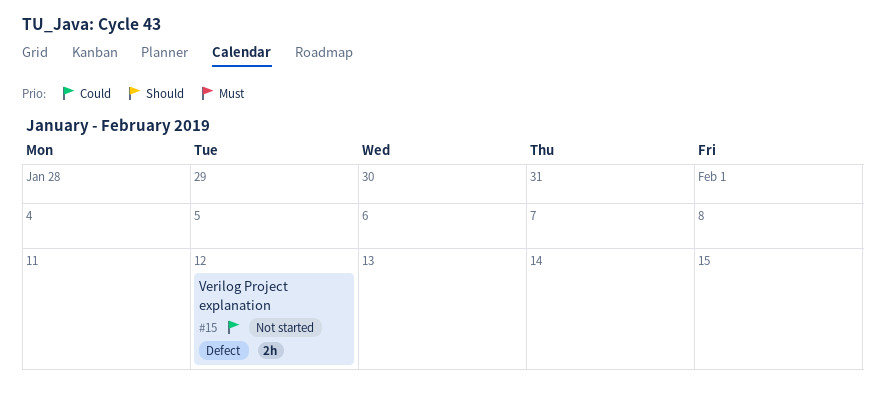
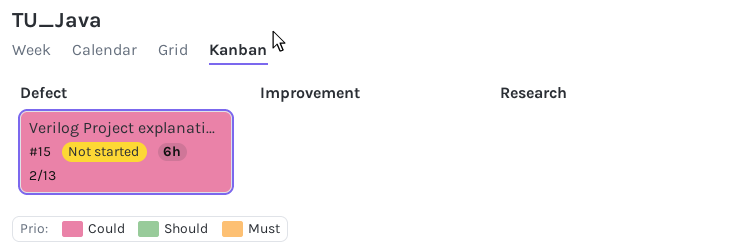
#15, estimate: 2h -> 6h
#15, due: Feb 12 -> Feb 13

